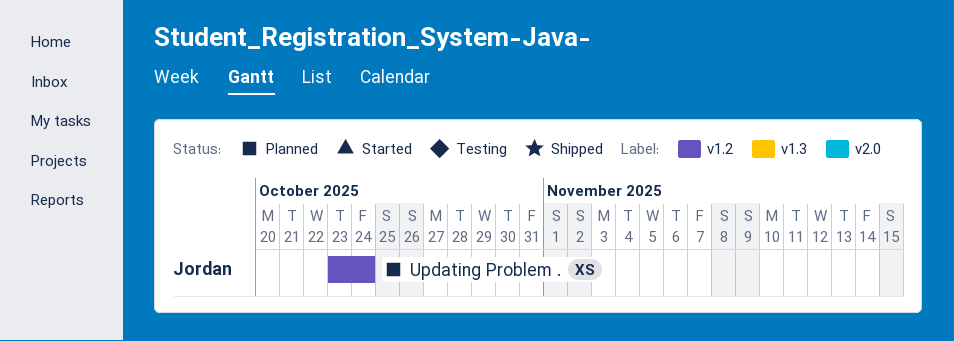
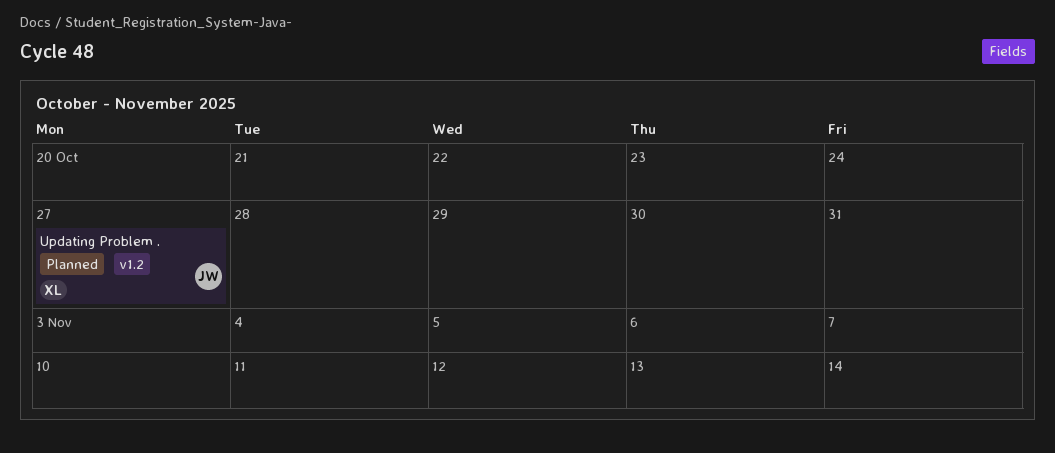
Updating Problem ., estimate: XS -> XL
Updating Problem ., due: Oct 24 -> Oct 27

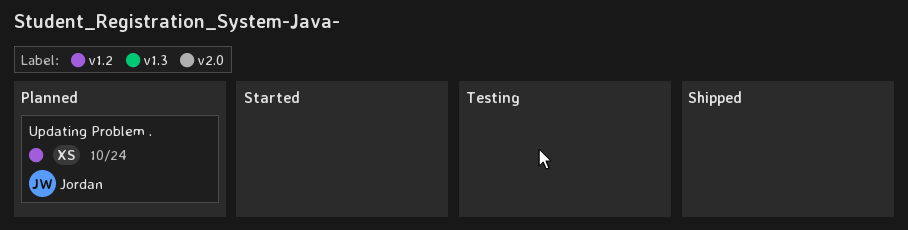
Updating Problem ., estimate: XL -> XS
Updating Problem ., due: Oct 27 -> Oct 24

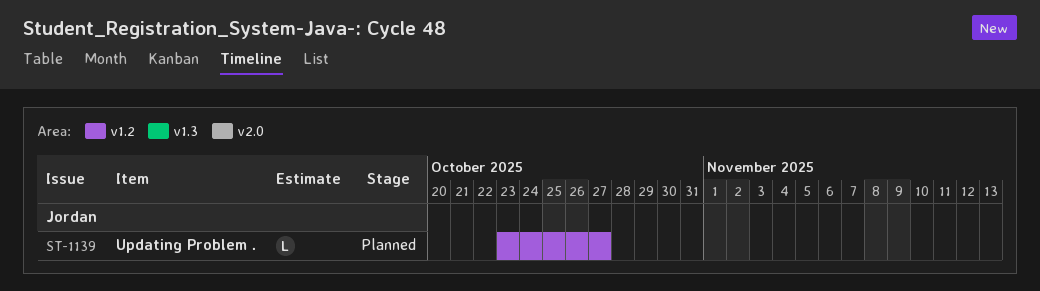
Updating Problem ., estimate: XS -> L
Updating Problem ., due: Oct 24 -> Oct 27

